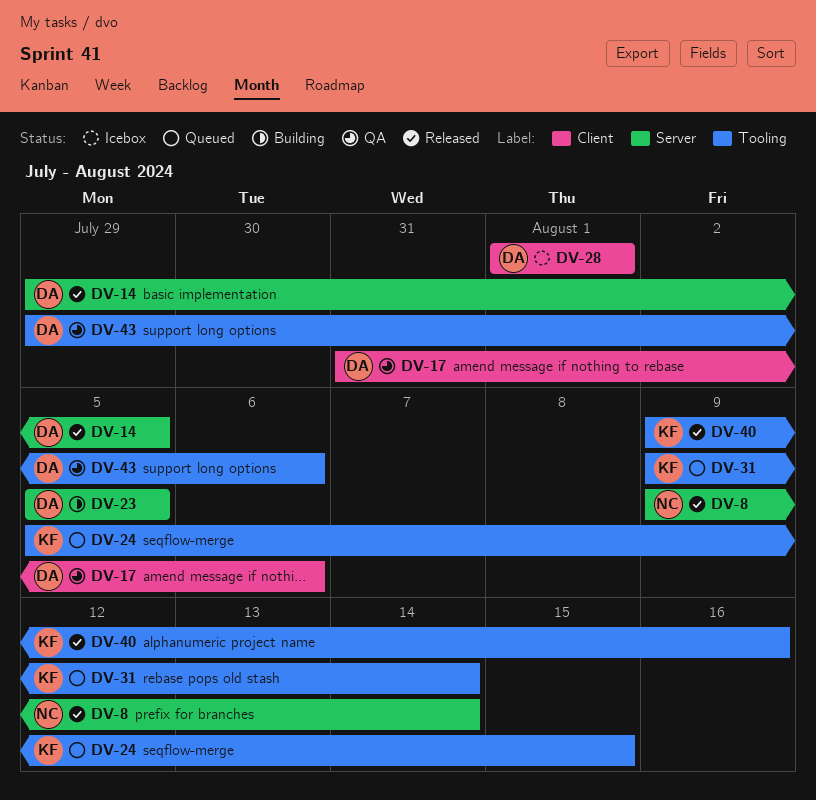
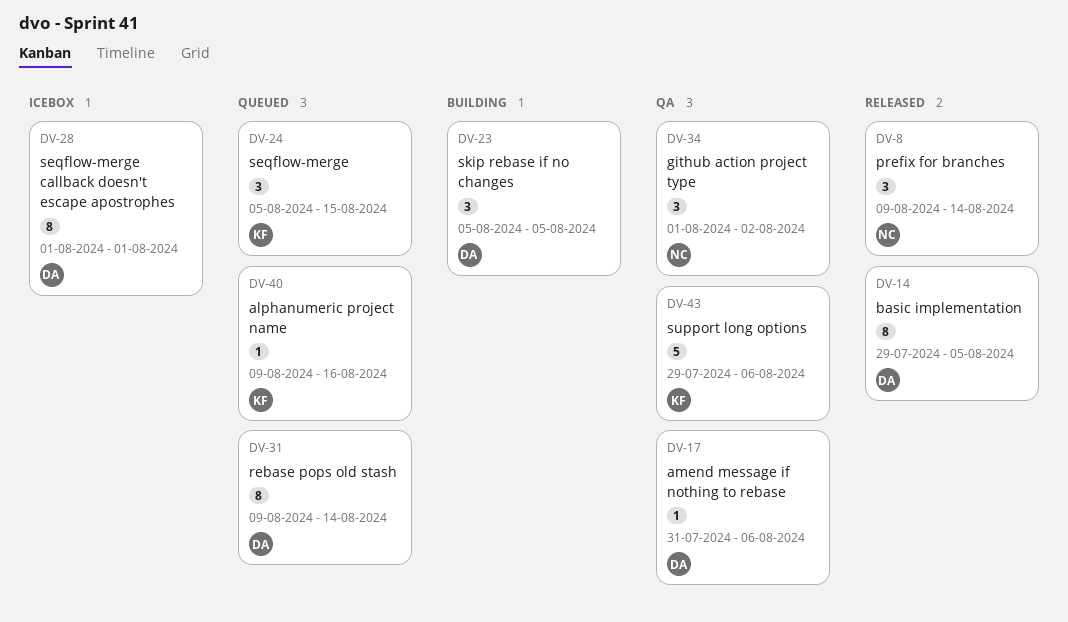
DV-31, owner: KF -> DA
DV-34: none -> present
DV-40, status: Released -> Queued
DV-43, owner: DA -> KF

